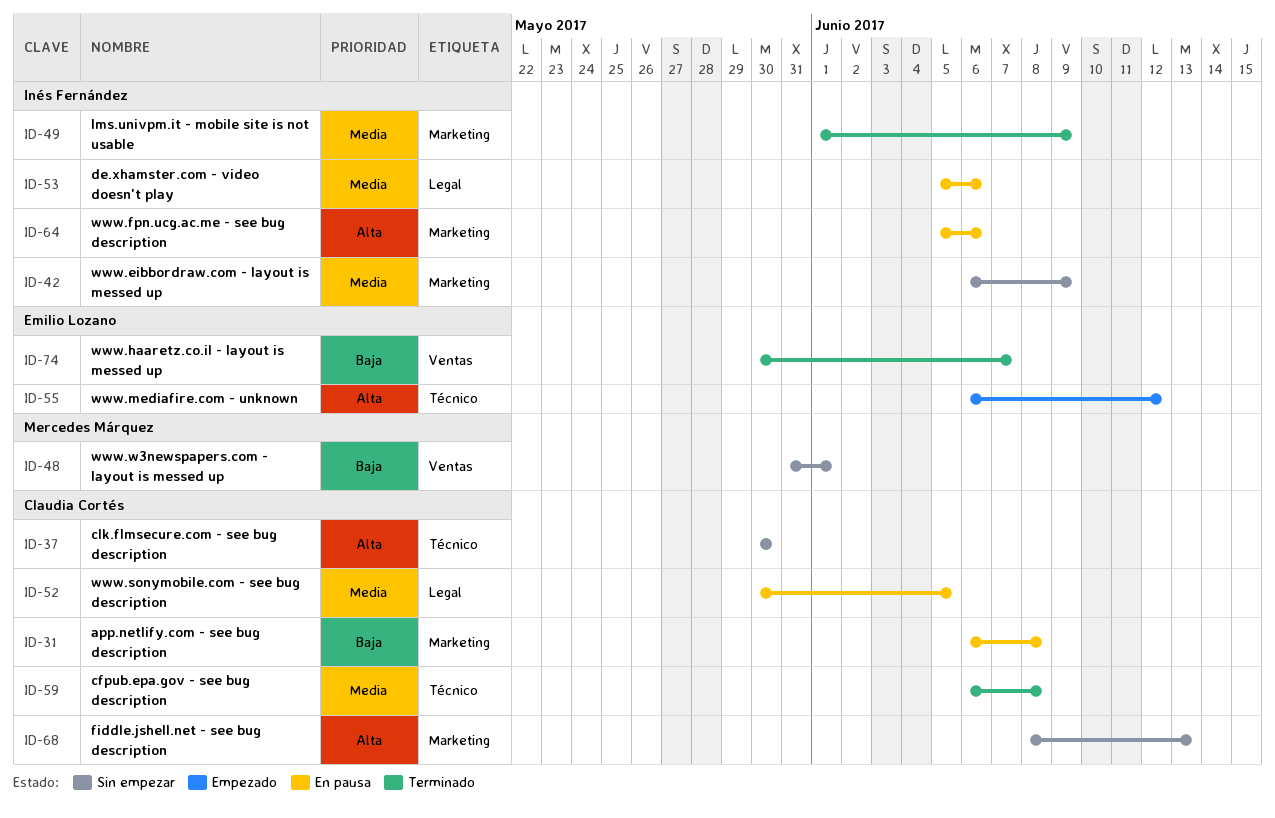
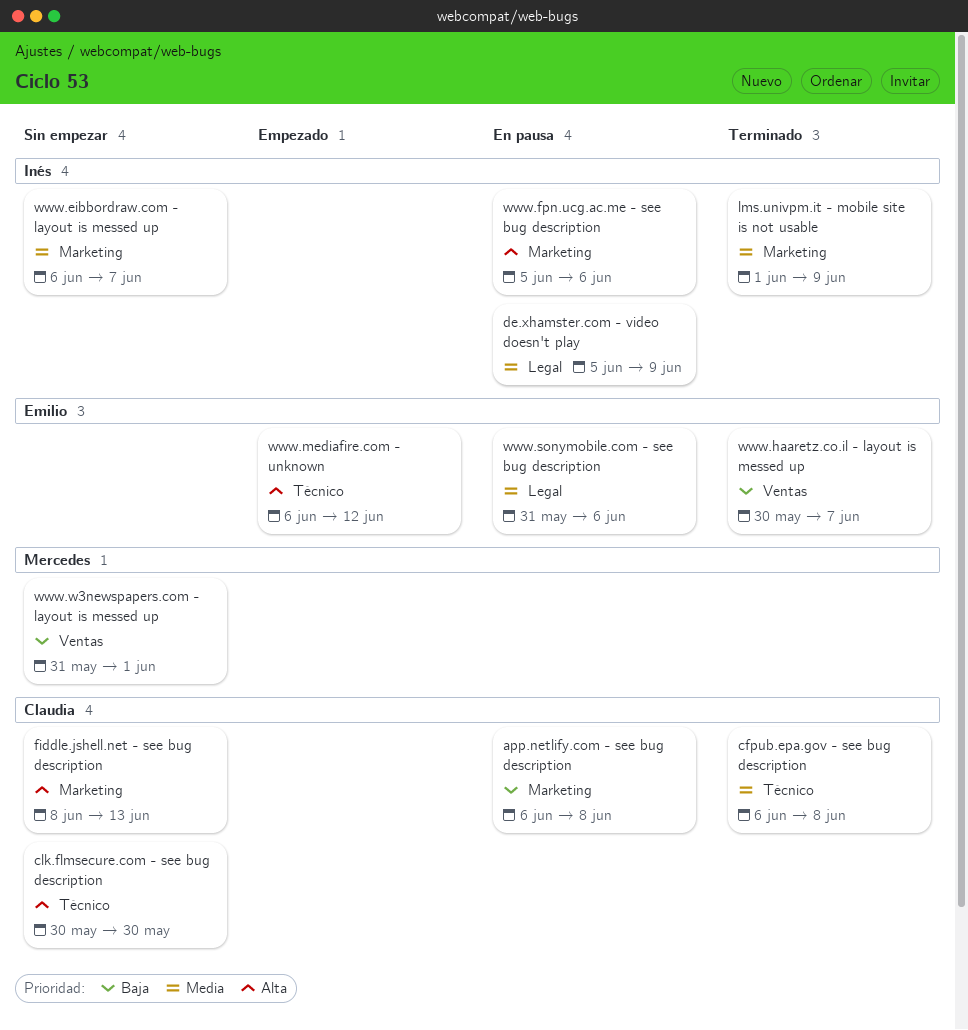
de.xhamster.com - video doesn't play, due: Jun 6 -> Jun 9
www.eibbordraw.com - layout is messed up, due: Jun 9 -> Jun 7
www.sonymobile.com - see bug description, owner: Claudia Cortés -> Emilio Lozano
www.sonymobile.com - see bug description, start: May 30 -> May 31
www.sonymobile.com - see bug description, due: Jun 5 -> Jun 6

